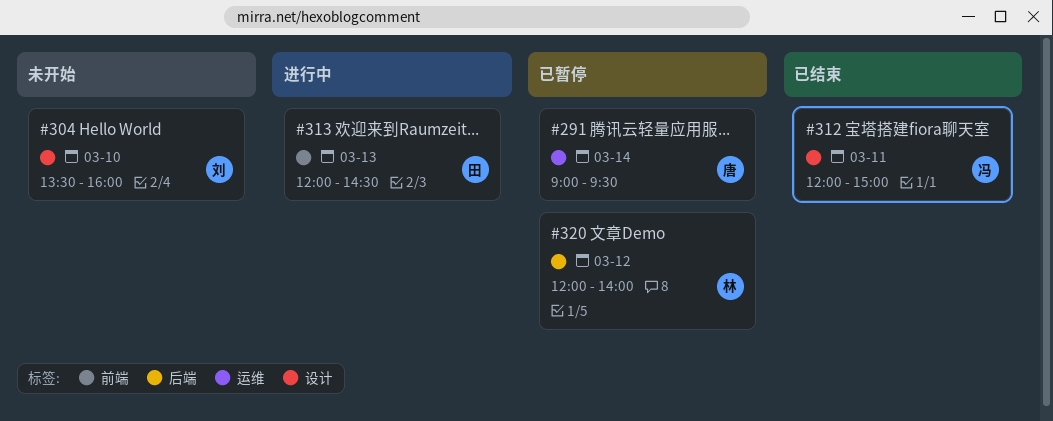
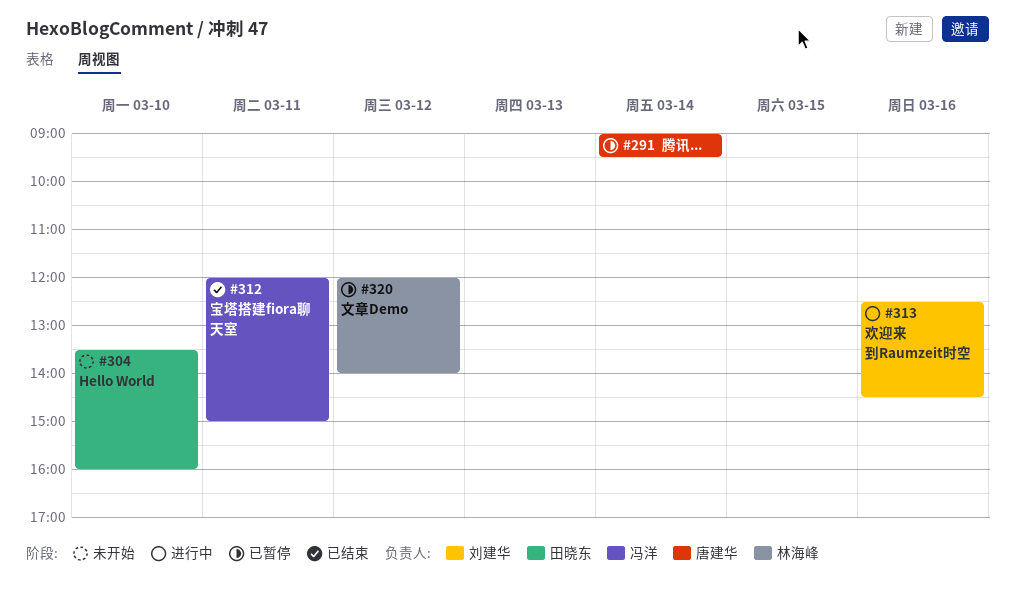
#304, owner: 刘建华 -> 田晓东
#313, owner: 田晓东 -> 刘建华
#313, day: Mar 13 -> Mar 16
#313, begins: 12:00 -> 12:30

